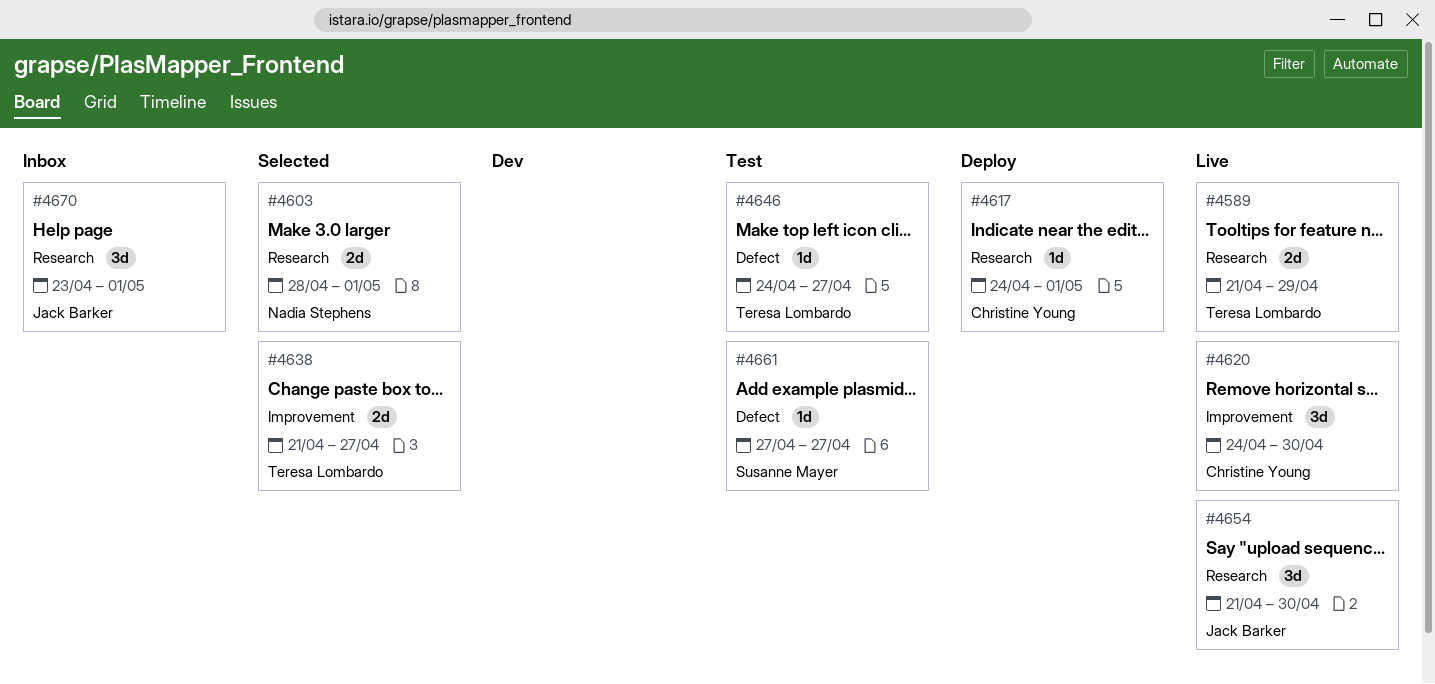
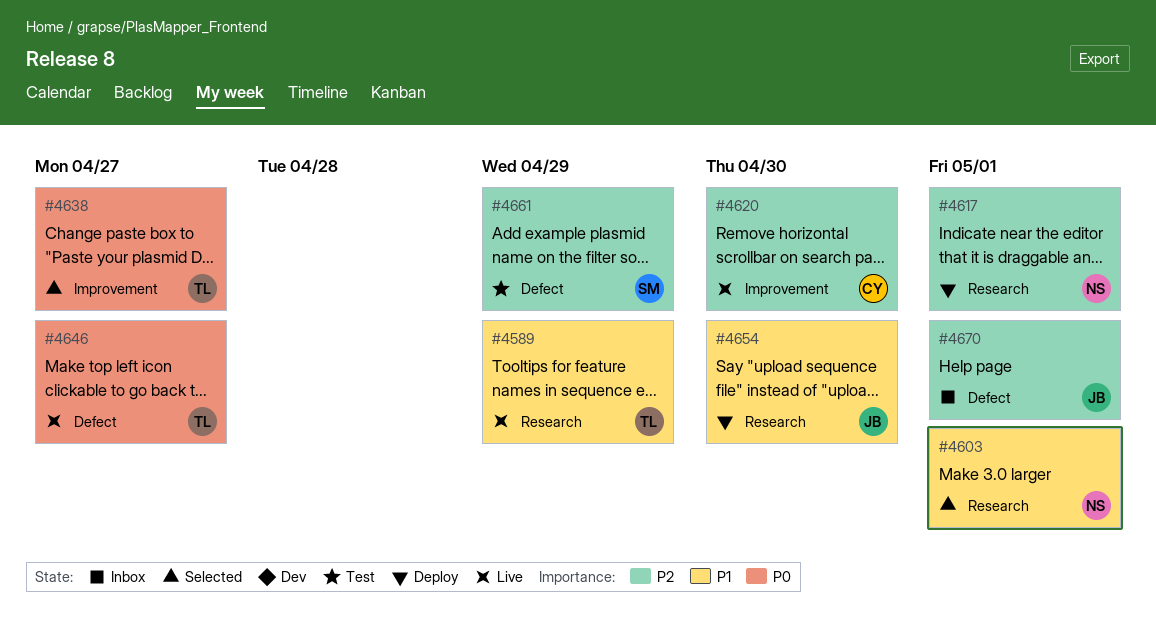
#4617, owner: Christine Young -> Nadia Stephens
#4646, status: Test -> Live
#4654, status: Live -> Deploy
#4661, due: Apr 27 -> Apr 29
#4670, label: Research -> Defect

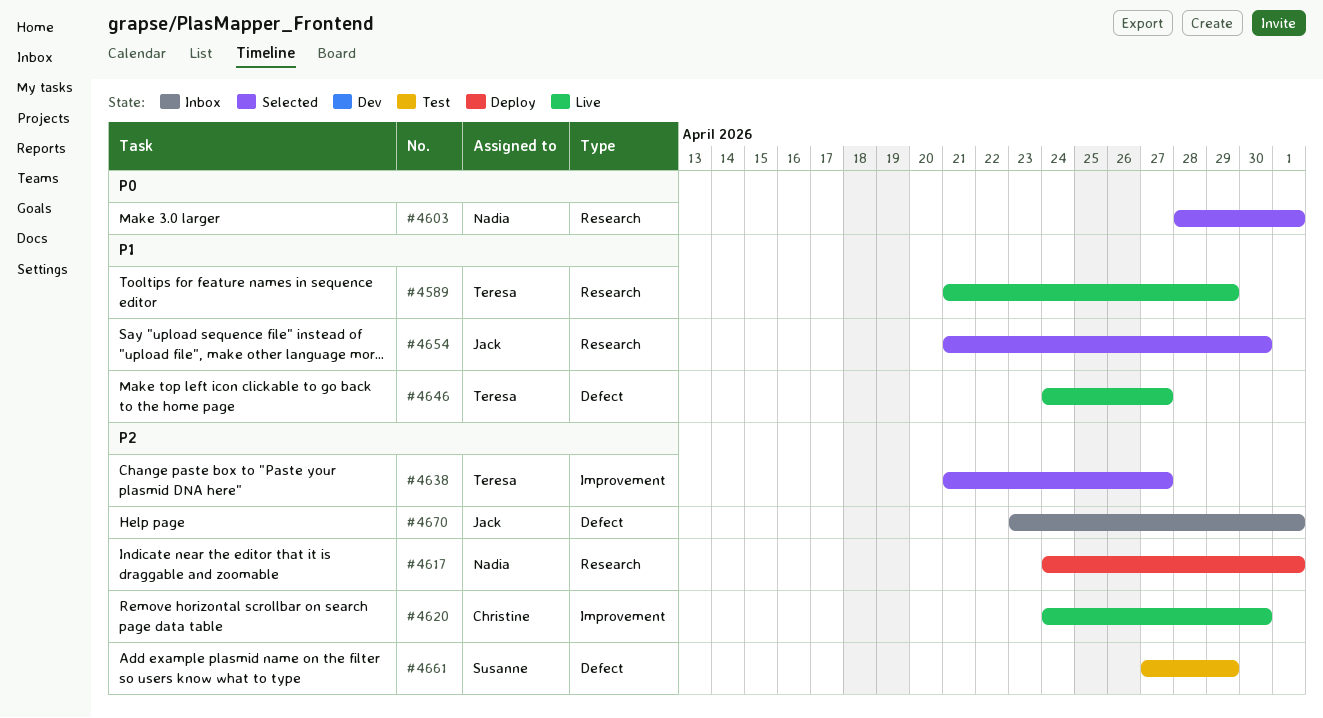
#4603, priority: P1 -> P0
#4638, priority: P0 -> P2
#4646, priority: P0 -> P1
#4654, status: Deploy -> Selected

